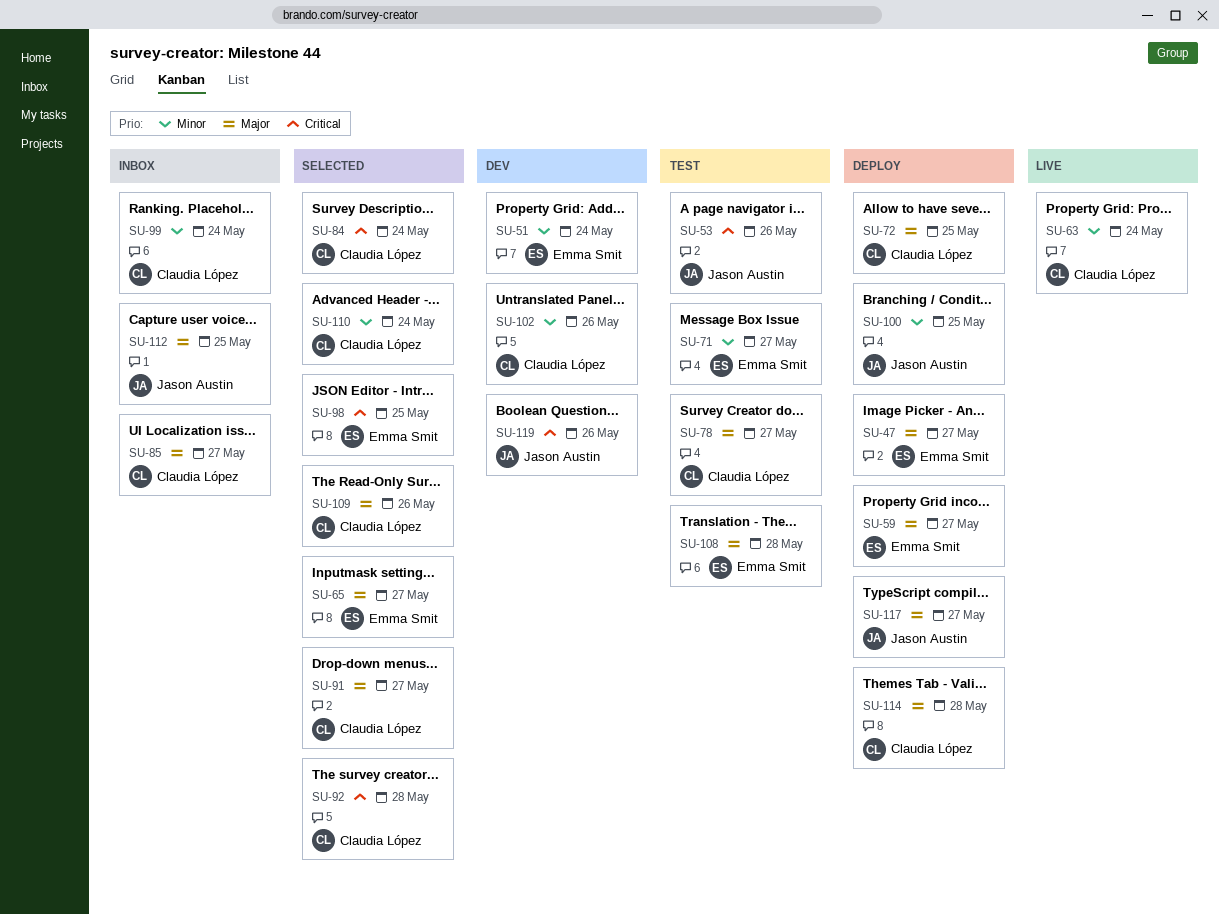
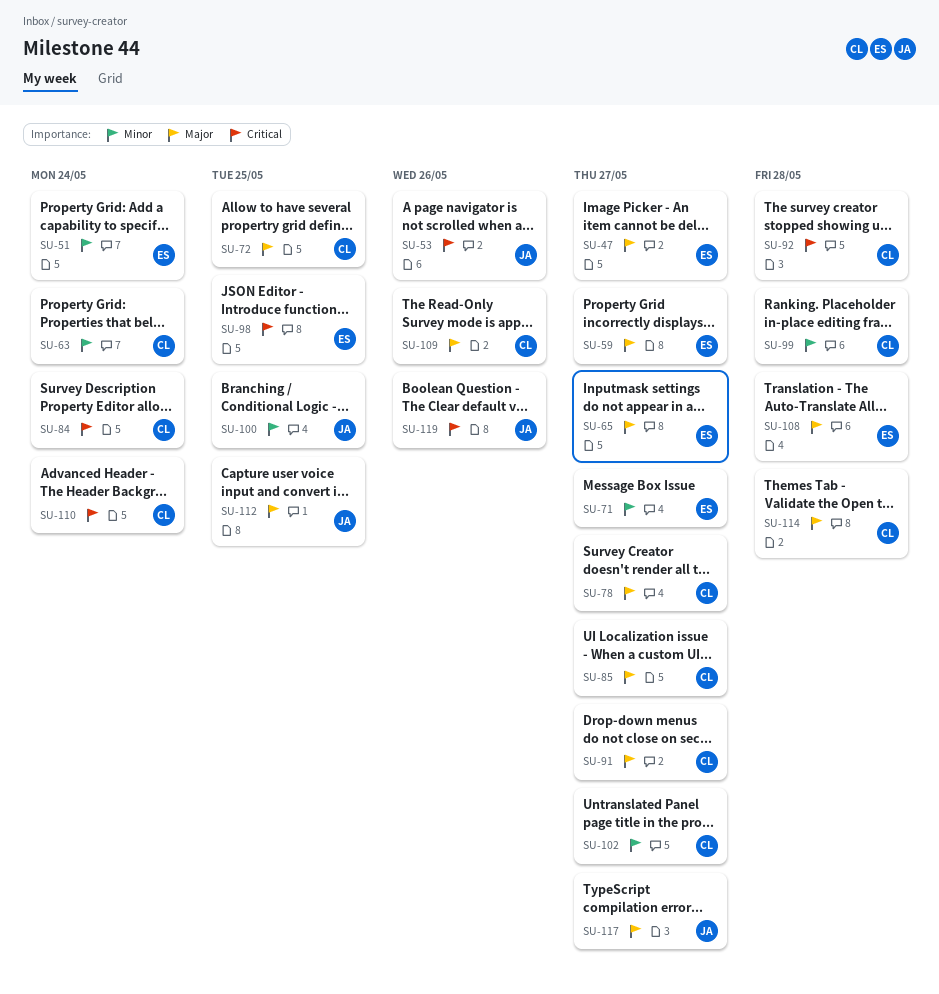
SU-99, due: May 24 -> May 28
SU-102, due: May 26 -> May 27
SU-110, priority: Minor -> Critical

